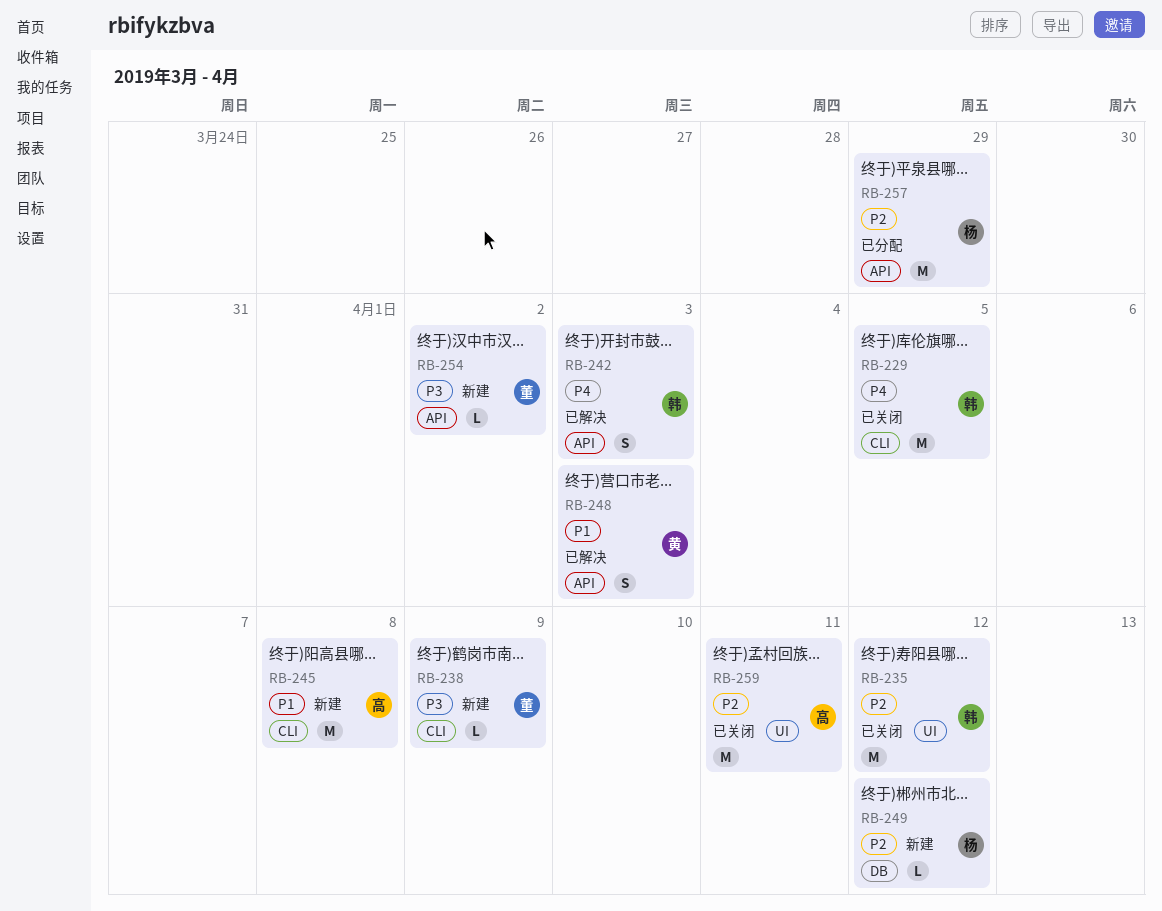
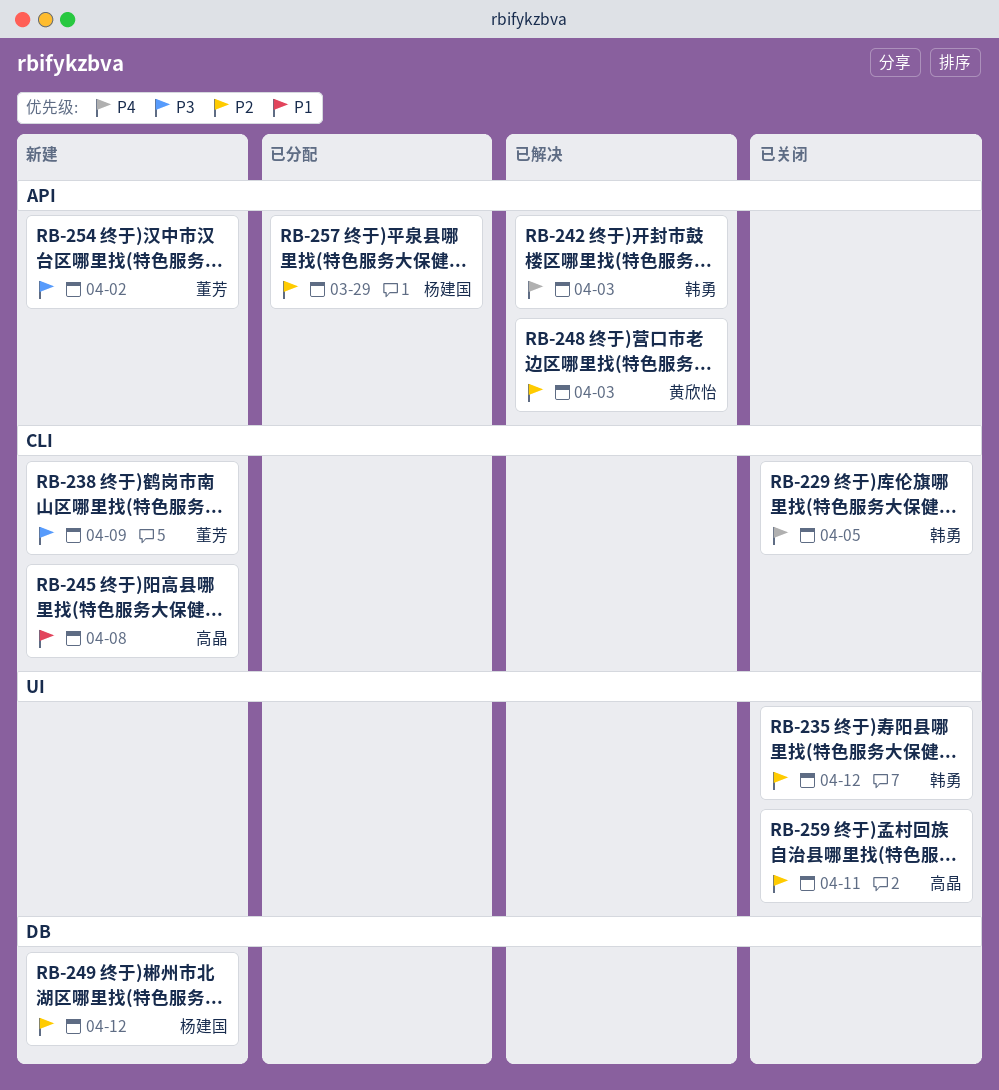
RB-248, priority: P1 -> P2

